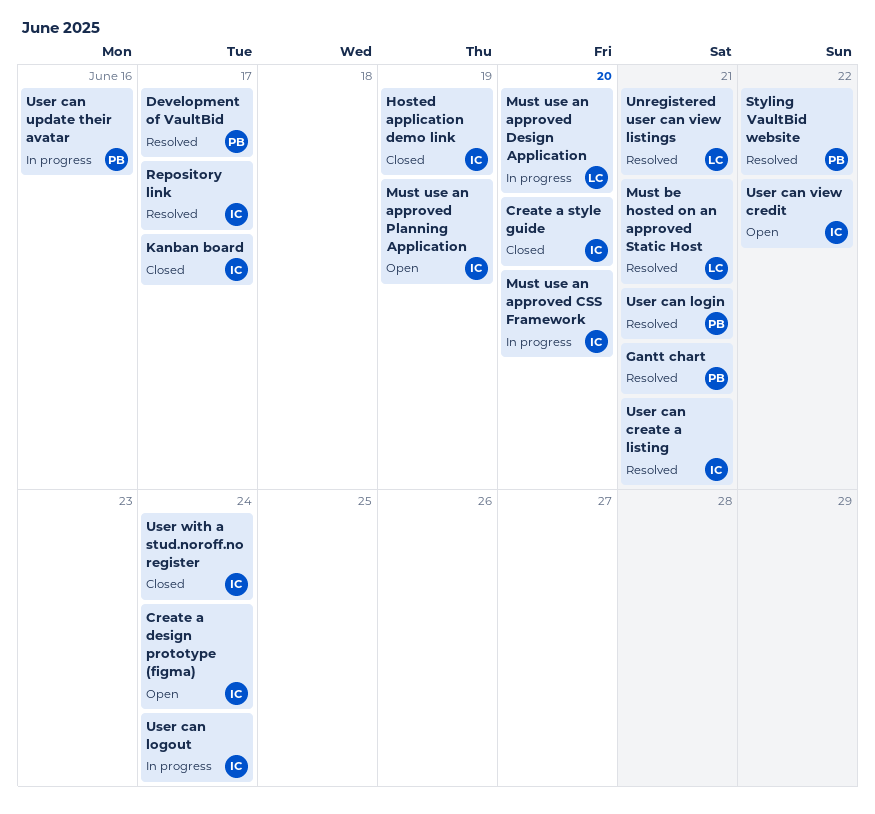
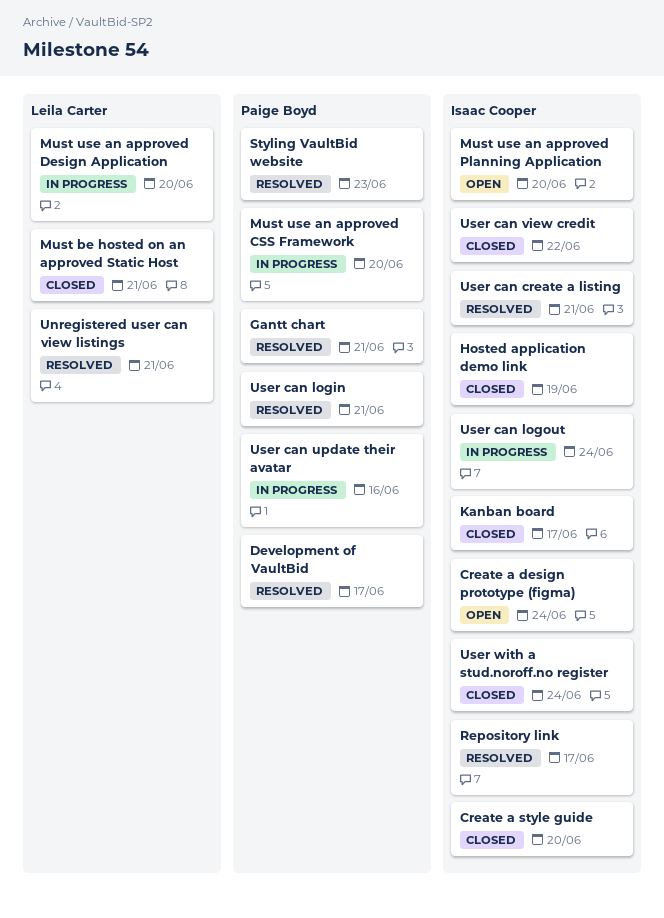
Must be hosted on an approved Static Host, status: Resolved -> Closed
Must use an approved CSS Framework, owner: Isaac Cooper -> Paige Boyd
Must use an approved Planning Application, due: Jun 19 -> Jun 20
Styling VaultBid website, due: Jun 22 -> Jun 23
User can view credit, status: Open -> Closed

